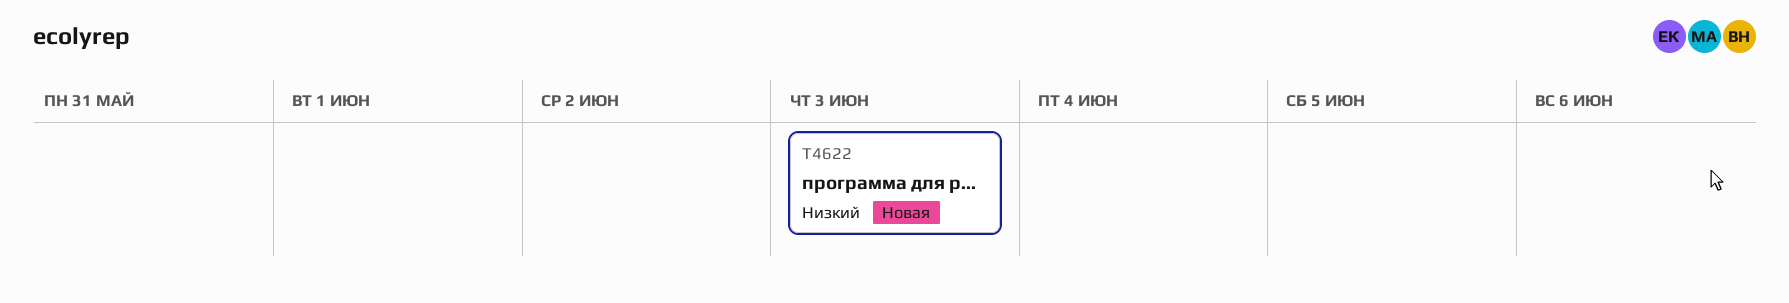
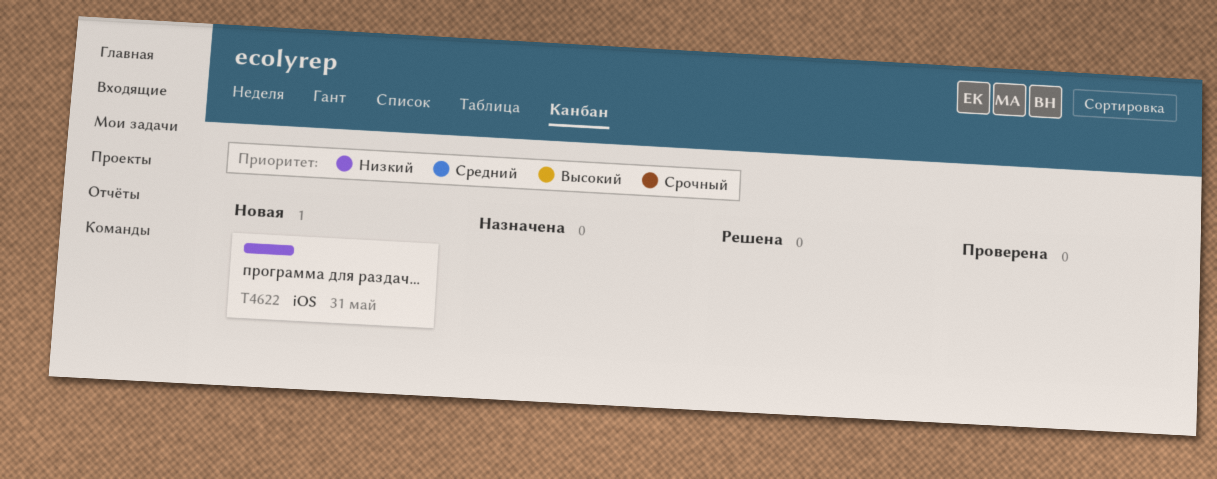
T4622, due: Jun 3 -> May 31

